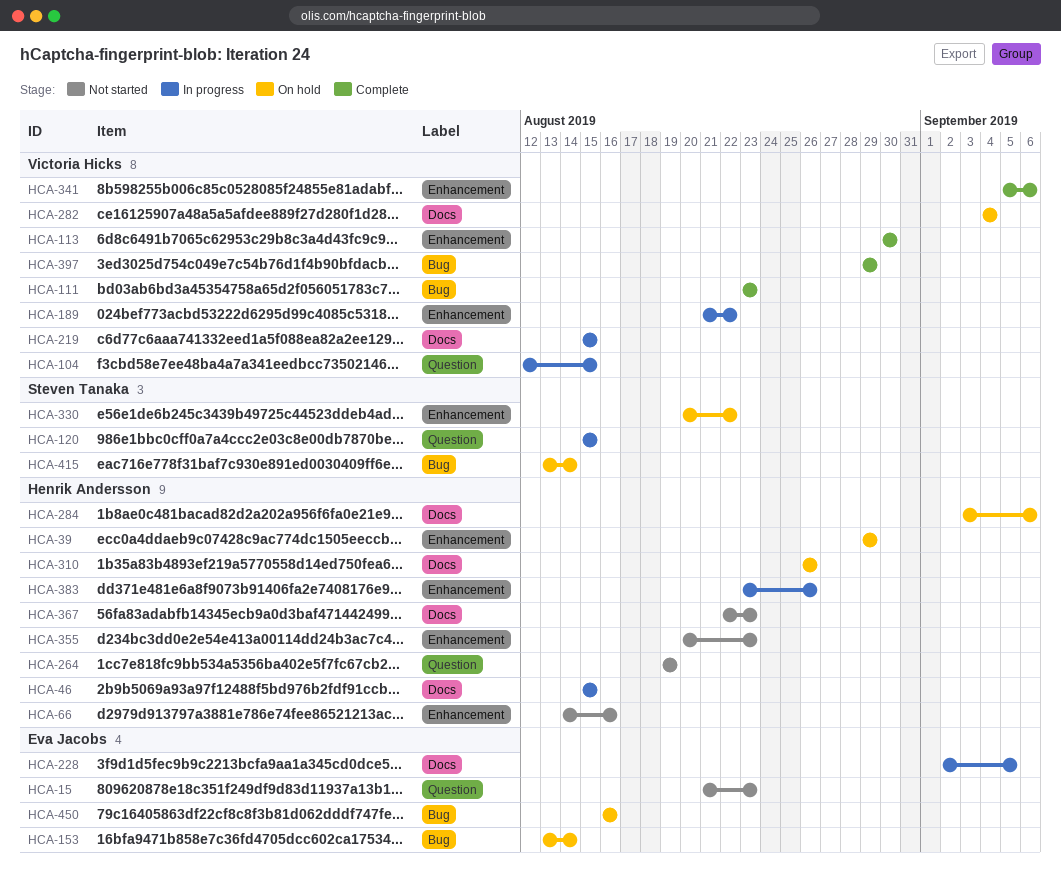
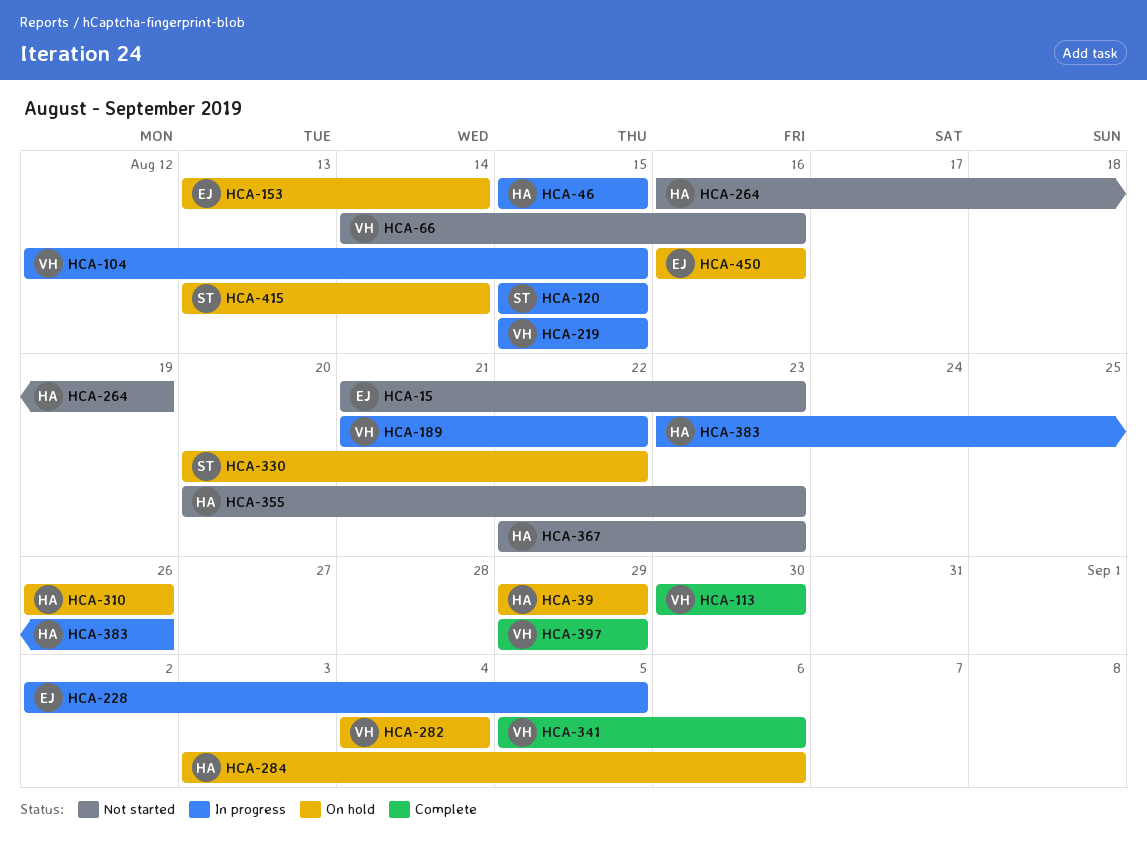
HCA-66, owner: Henrik Andersson -> Victoria Hicks
HCA-111: present -> none
HCA-264, start: Aug 19 -> Aug 16

